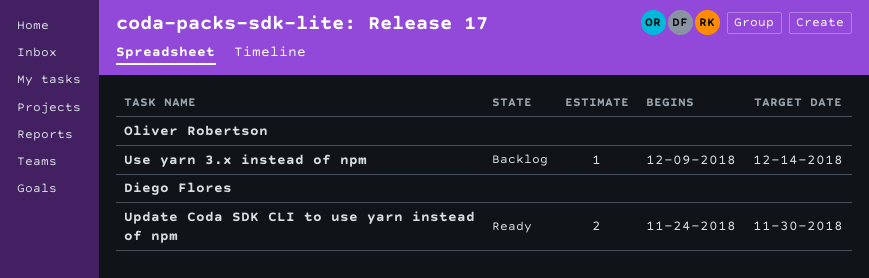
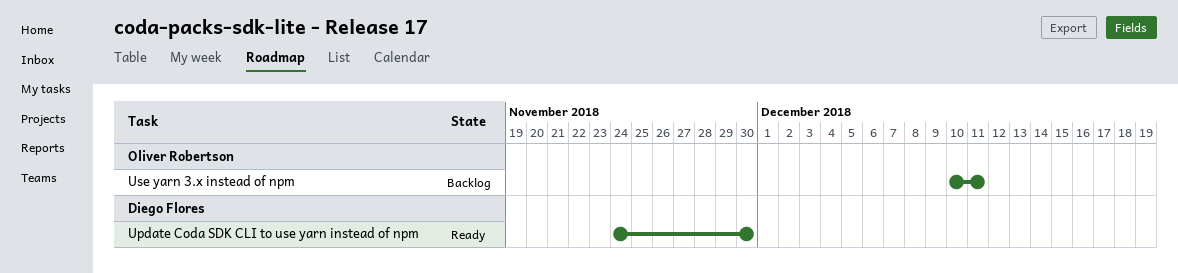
Use yarn 3.x instead of npm, start: Dec 9 -> Dec 10
Use yarn 3.x instead of npm, due: Dec 14 -> Dec 11

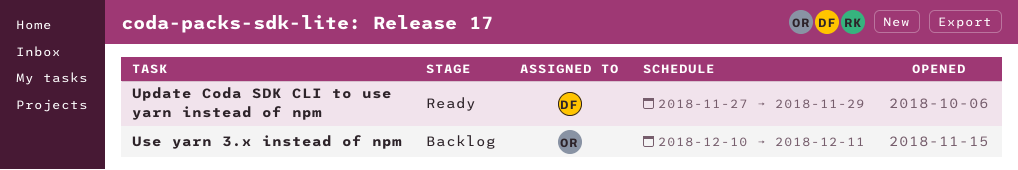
Update Coda SDK CLI to use yarn instead of npm, start: Nov 24 -> Nov 27
Update Coda SDK CLI to use yarn instead of npm, due: Nov 30 -> Nov 29

